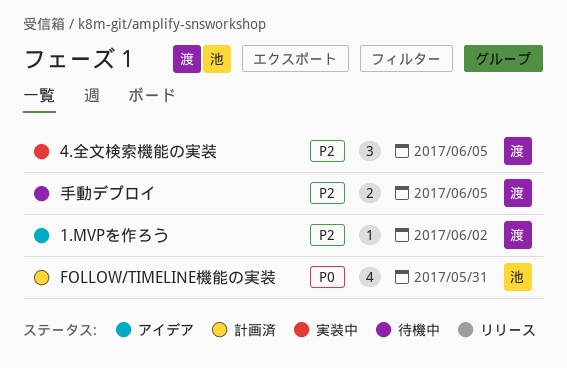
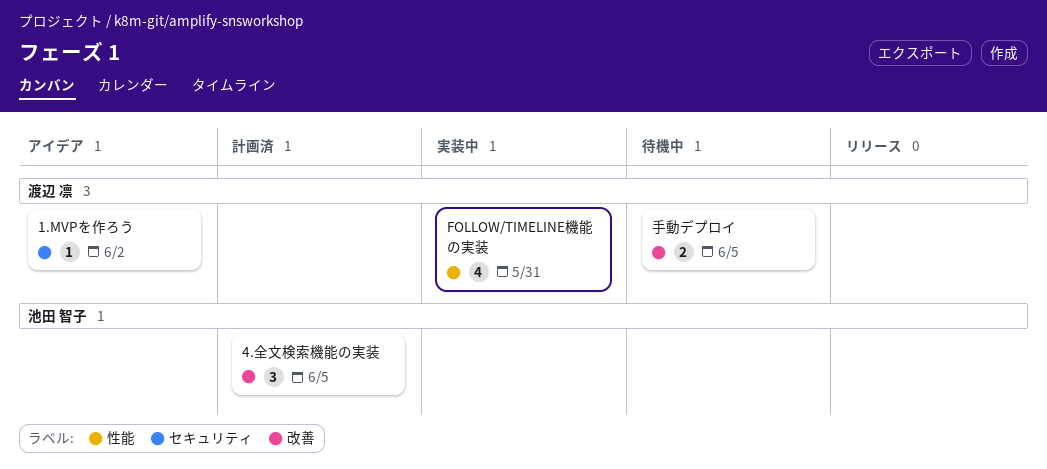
4.全文検索機能の実装, status: 実装中 -> 計画済
4.全文検索機能の実装, owner: 渡辺 凛 -> 池田 智子
FOLLOW/TIMELINE機能の実装, status: 計画済 -> 実装中
FOLLOW/TIMELINE機能の実装, owner: 池田 智子 -> 渡辺 凛

